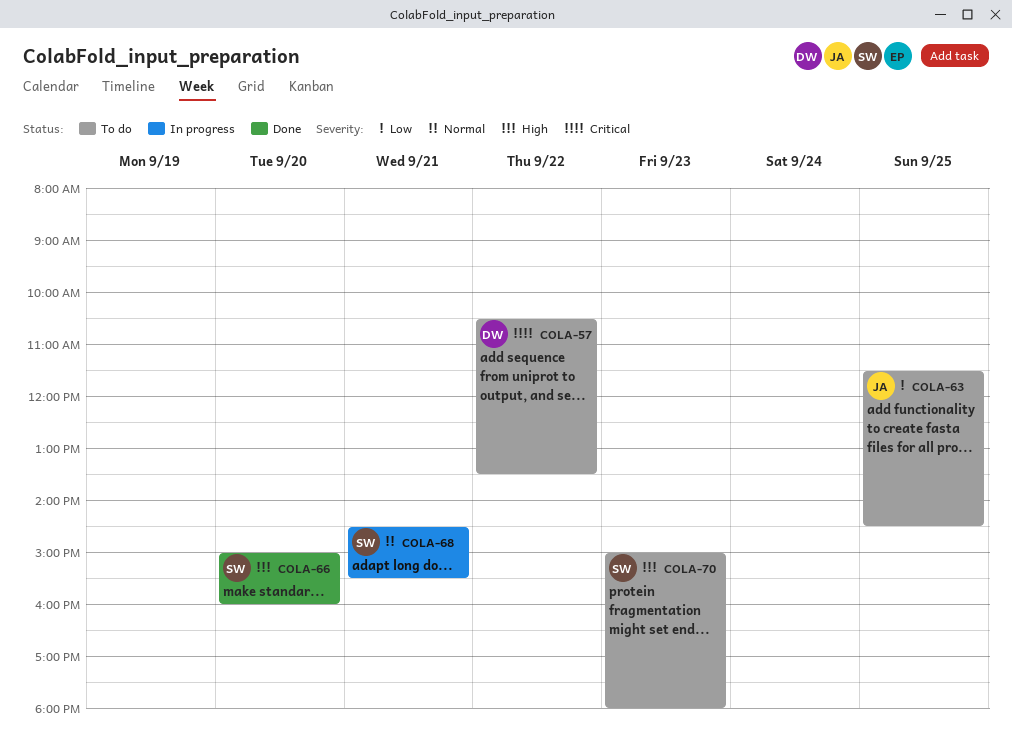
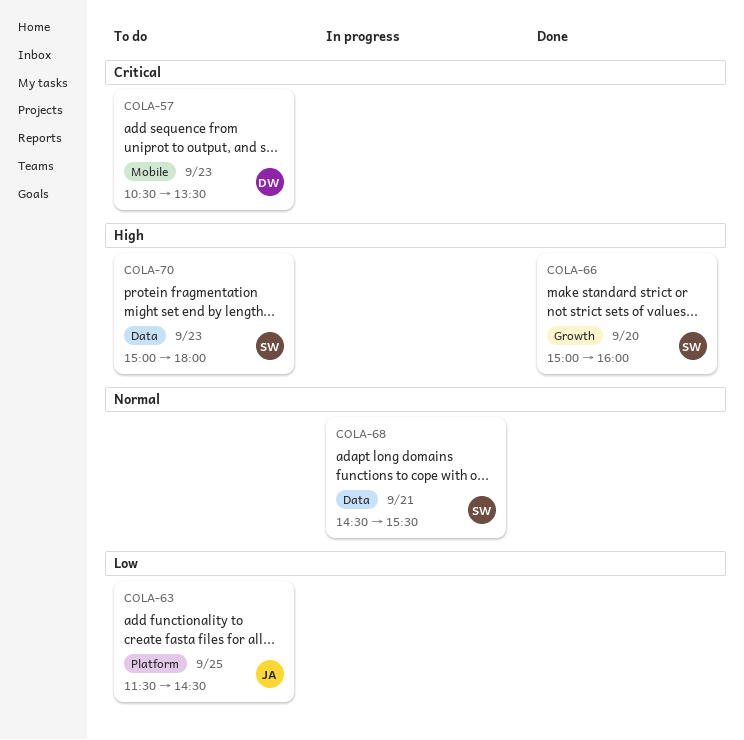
COLA-57, day: Sep 22 -> Sep 23

